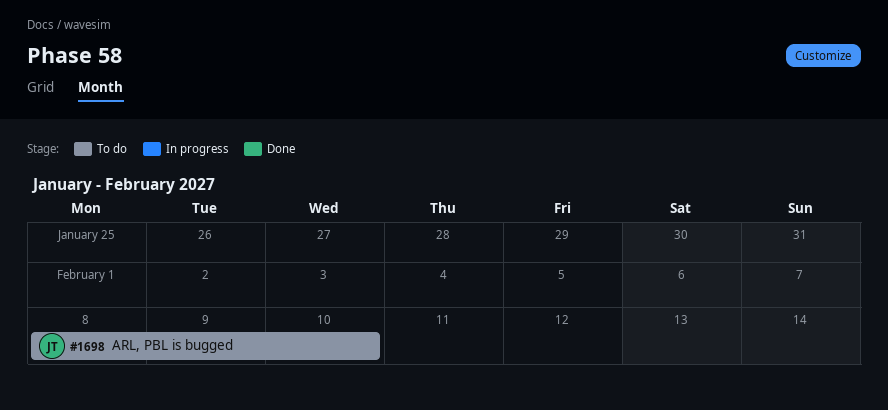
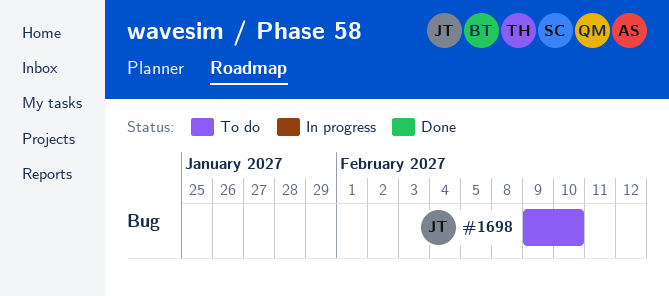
#1698, start: Feb 8 -> Feb 9

